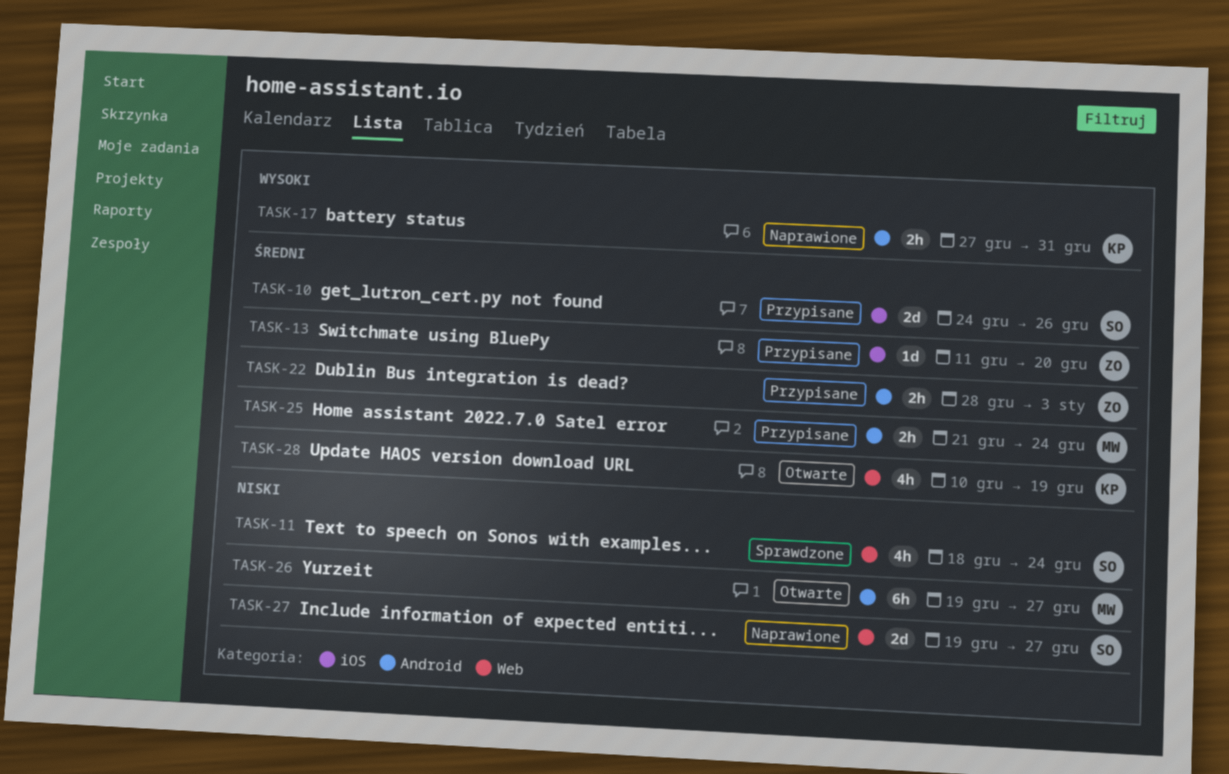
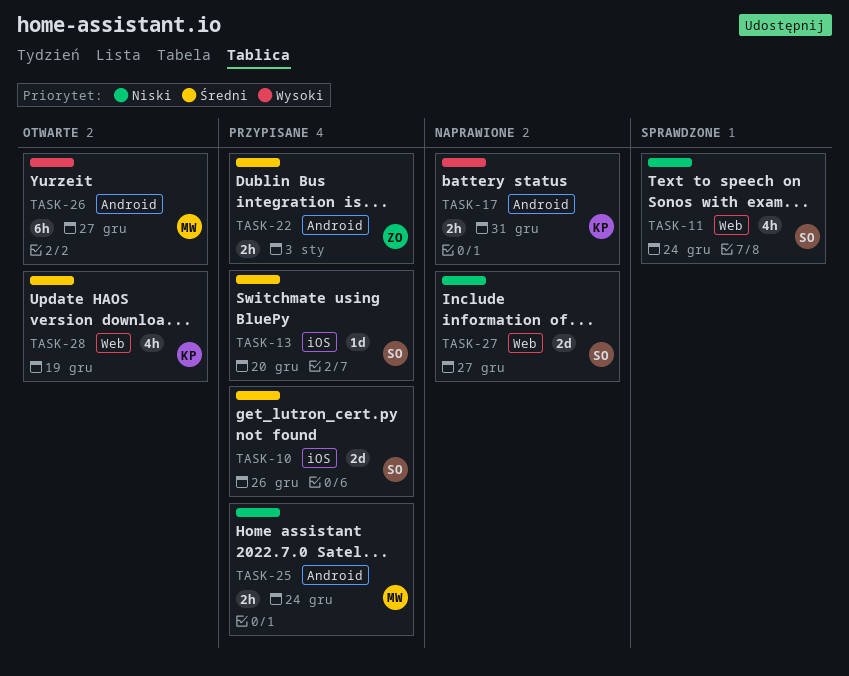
TASK-13, owner: ZO -> SO
TASK-25, priority: Średni -> Niski
TASK-26, priority: Niski -> Wysoki

